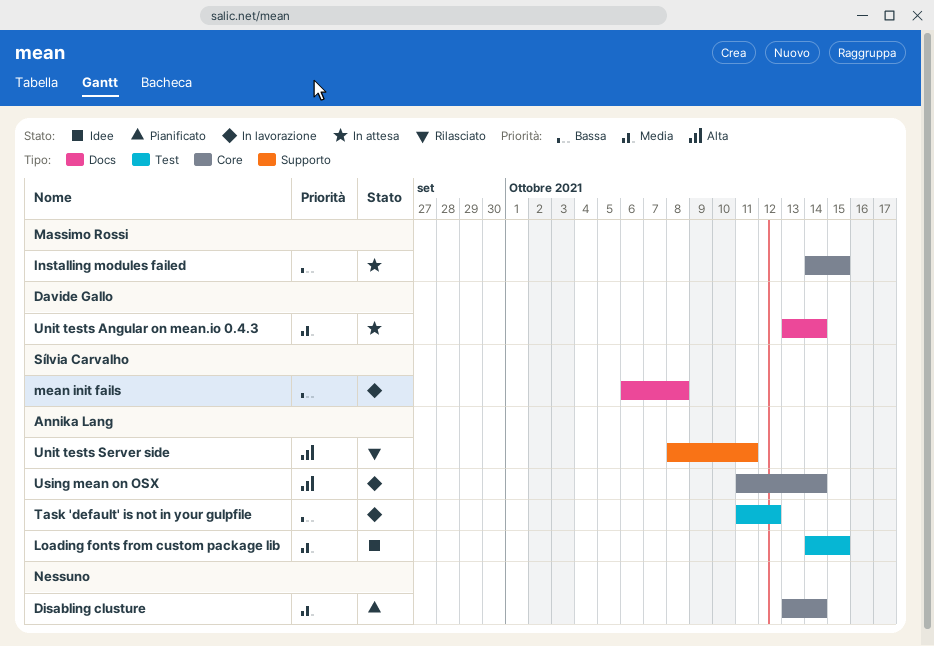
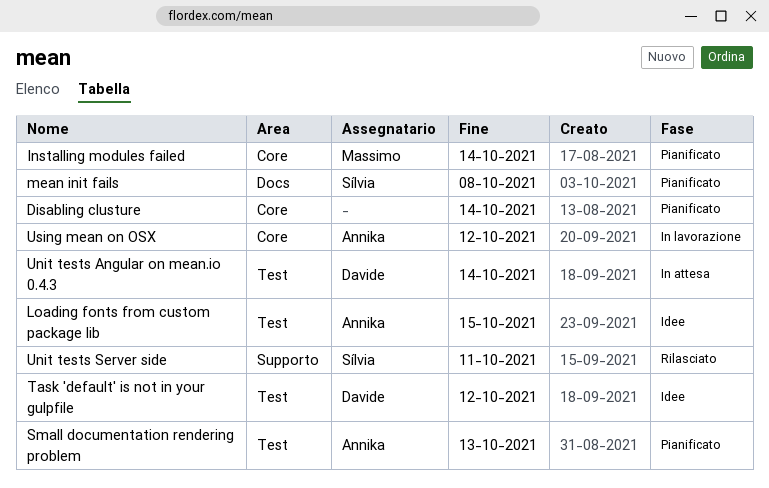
Installing modules failed, status: In attesa -> Pianificato
Installing modules failed, due: Oct 15 -> Oct 14
mean init fails, status: In lavorazione -> Pianificato
Small documentation rendering problem: none -> present
Task 'default' is not in your gulpfile, status: In lavorazione -> Idee
Task 'default' is not in your gulpfile, owner: Annika Lang -> Davide Gallo
Unit tests Angular on mean.io 0.4.3, label: Docs -> Test
Unit tests Server side, owner: Annika Lang -> Sílvia Carvalho
Using mean on OSX, due: Oct 14 -> Oct 12

